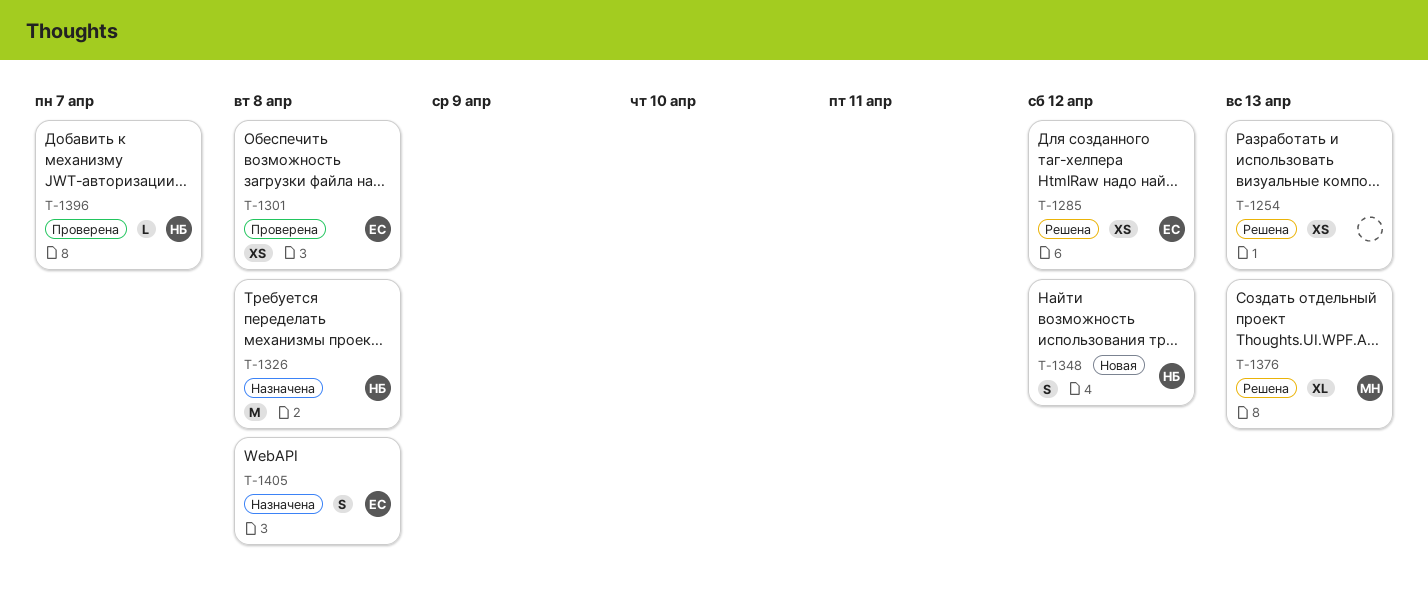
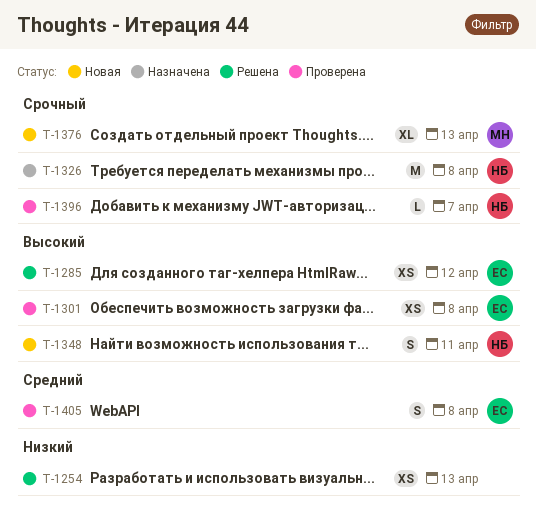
T-1348, due: Apr 12 -> Apr 11
T-1376, status: Решена -> Новая
T-1405, status: Назначена -> Проверена

